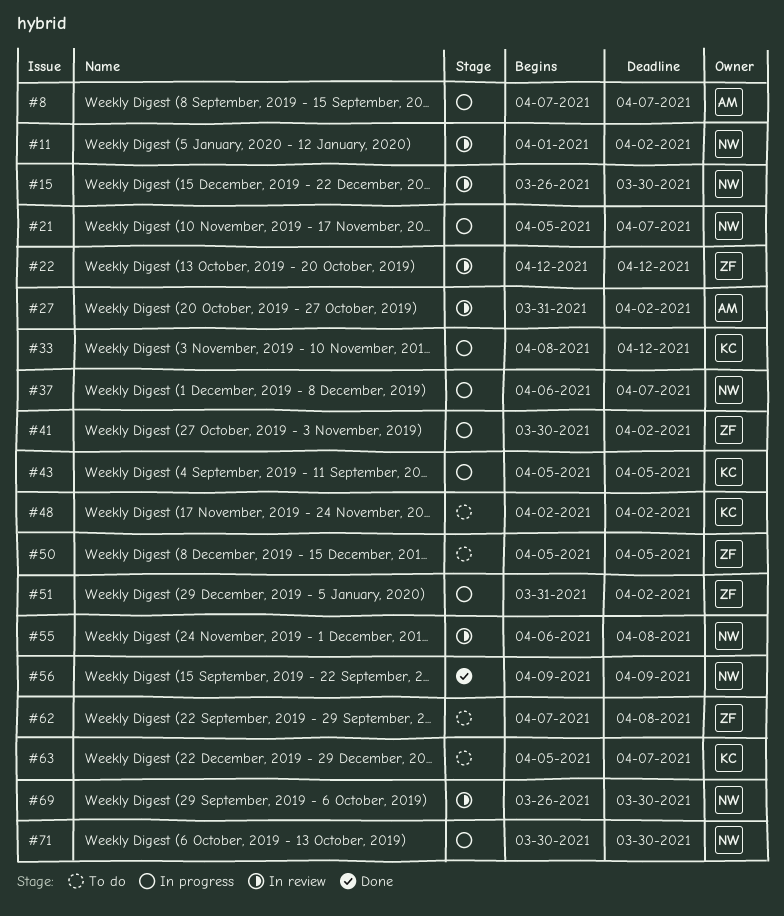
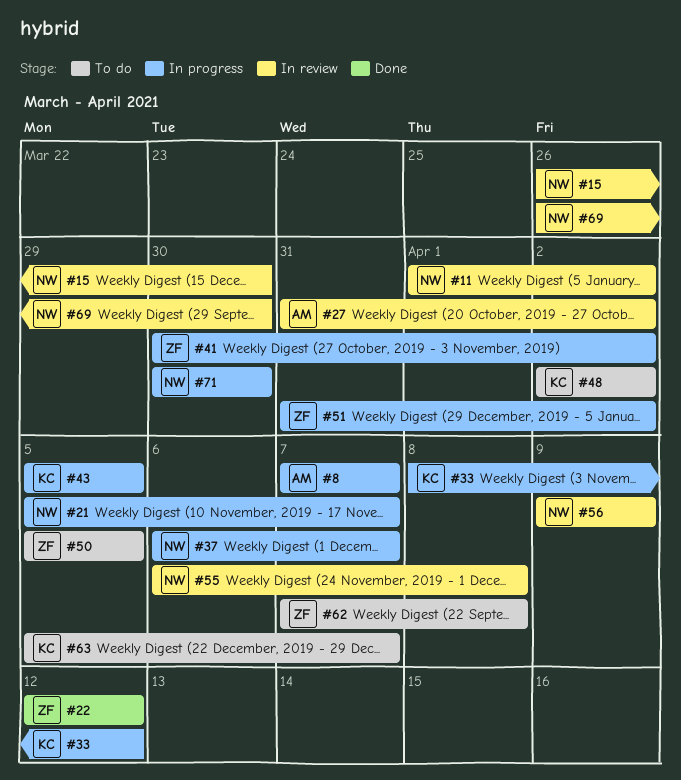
#22, status: In review -> Done
#56, status: Done -> In review

